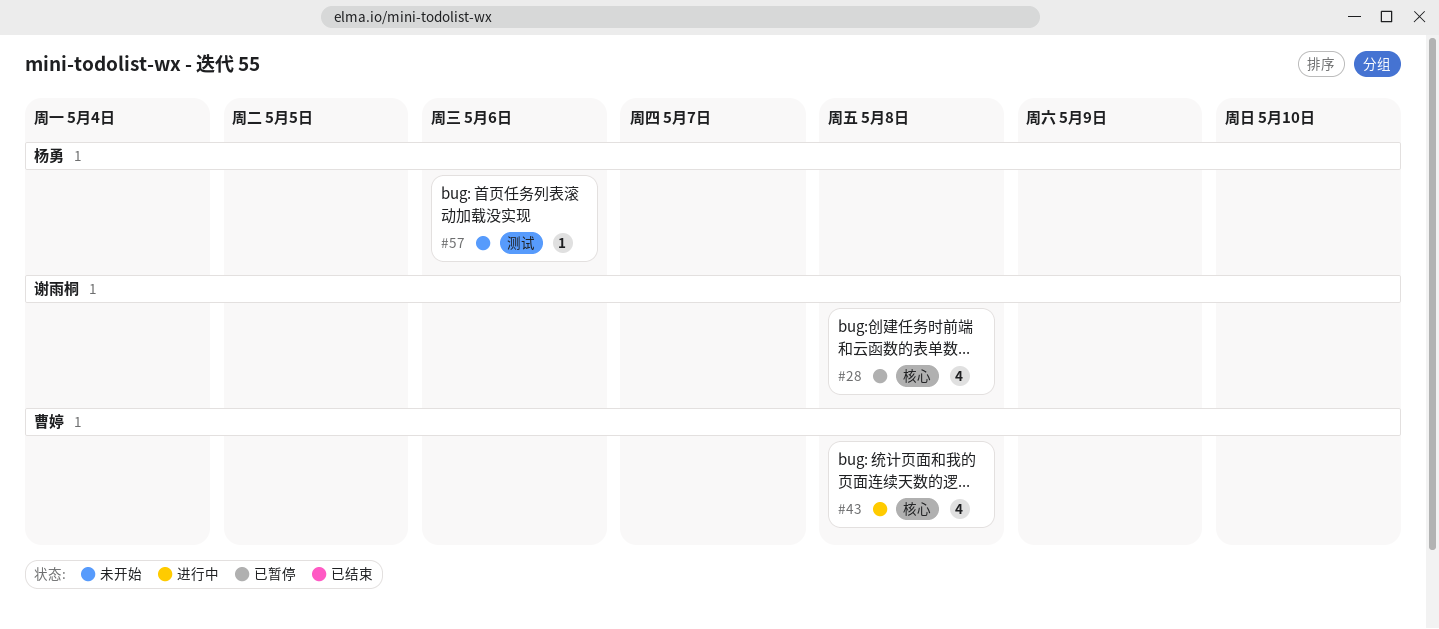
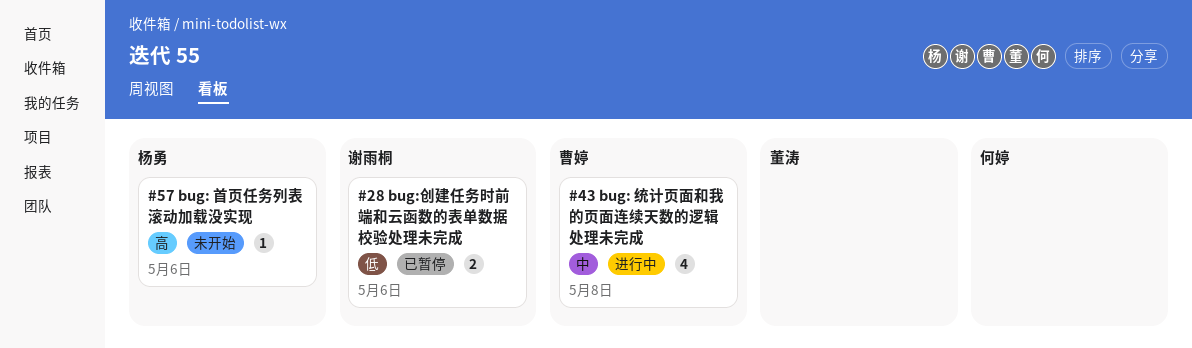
#28, estimate: 4 -> 2
#28, due: May 8 -> May 6

